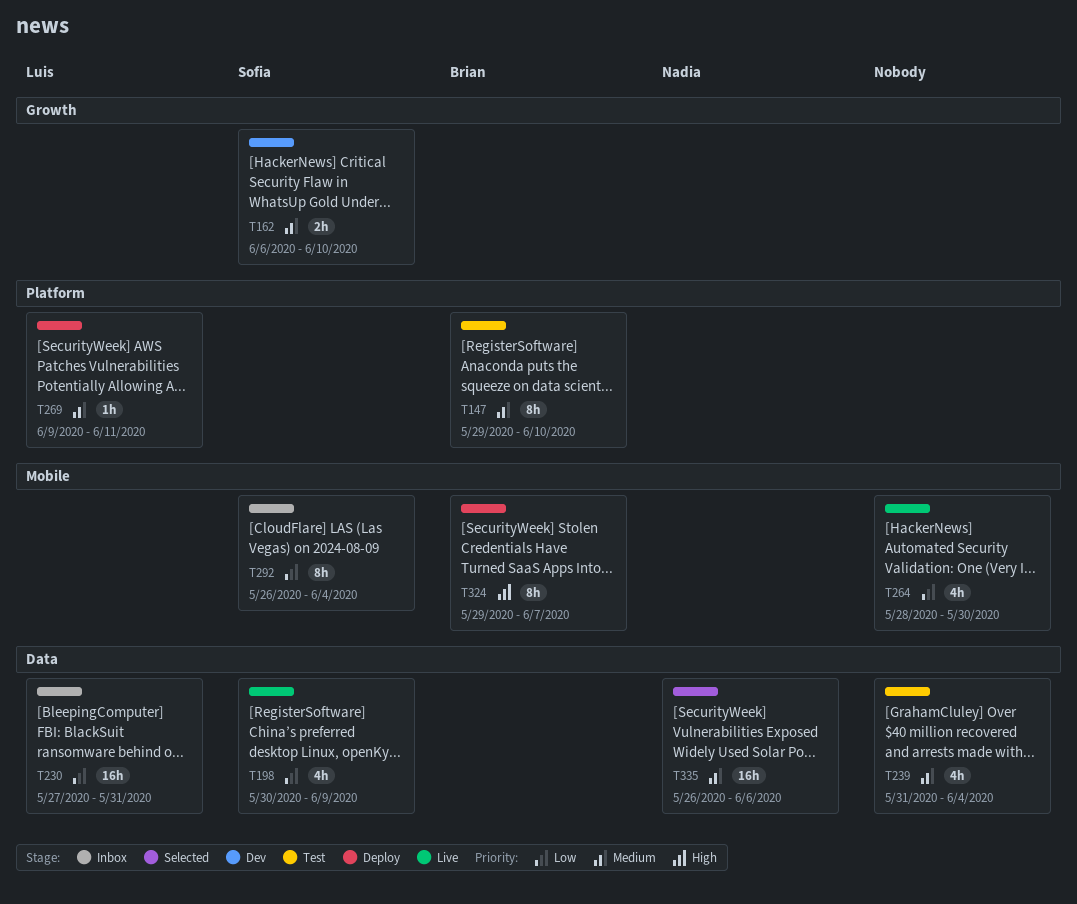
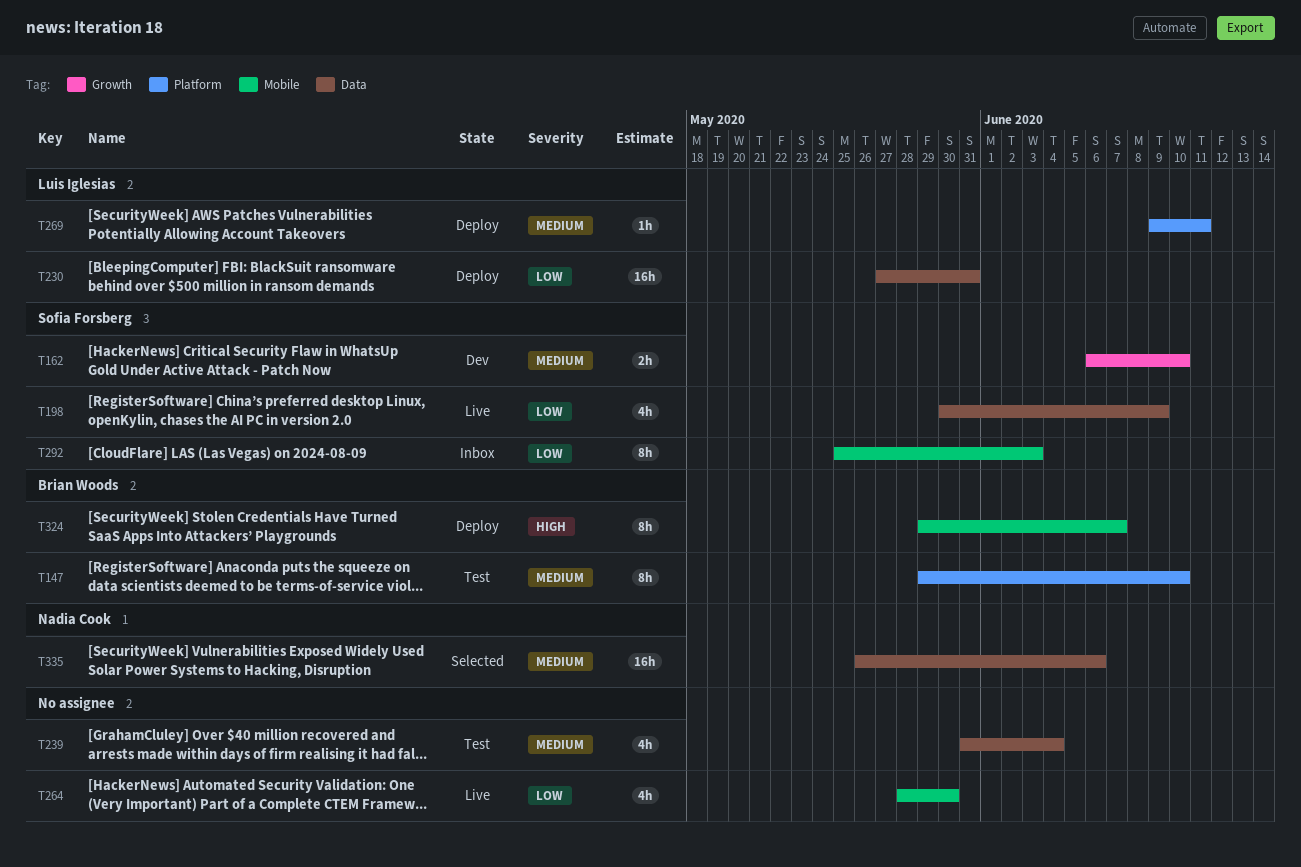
T230, status: Inbox -> Deploy
T292, start: May 26 -> May 25
T292, due: Jun 4 -> Jun 3

